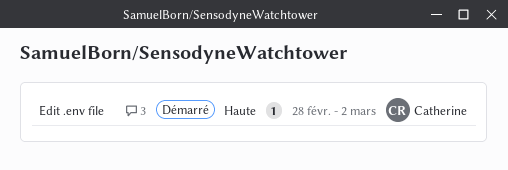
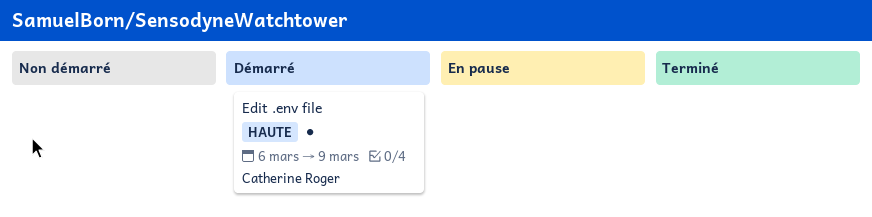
Edit .env file, start: Feb 28 -> Mar 6
Edit .env file, due: Mar 2 -> Mar 9

